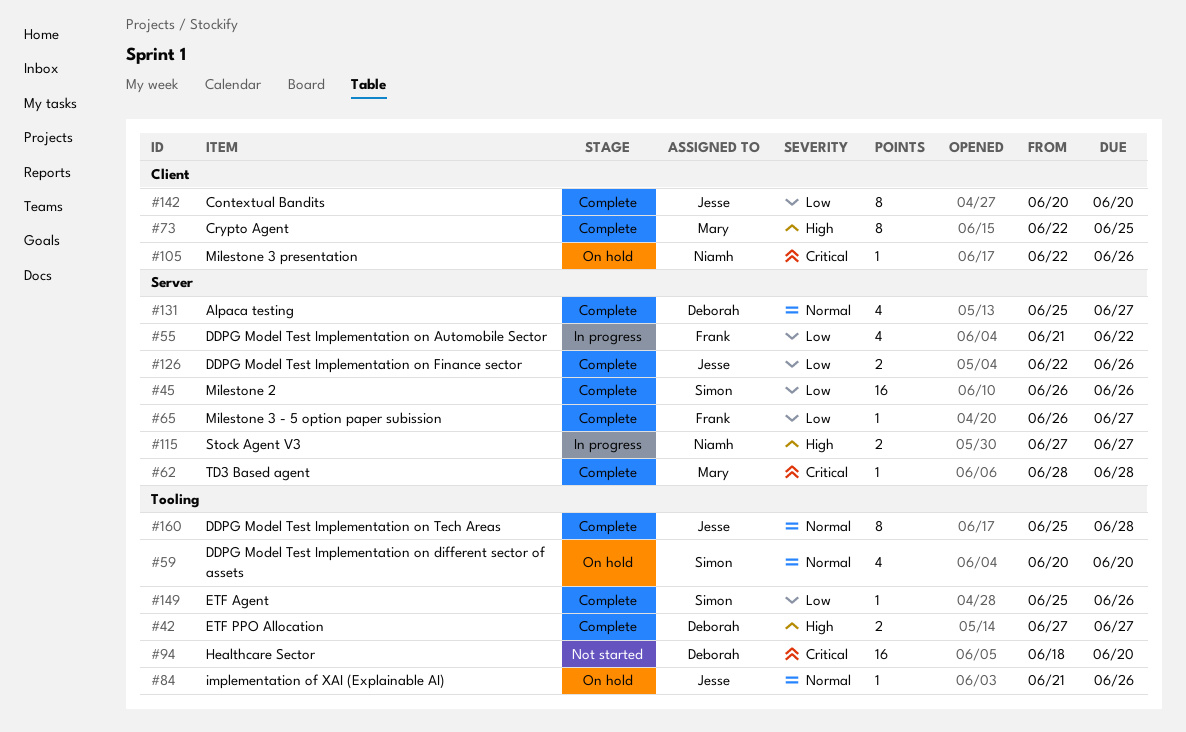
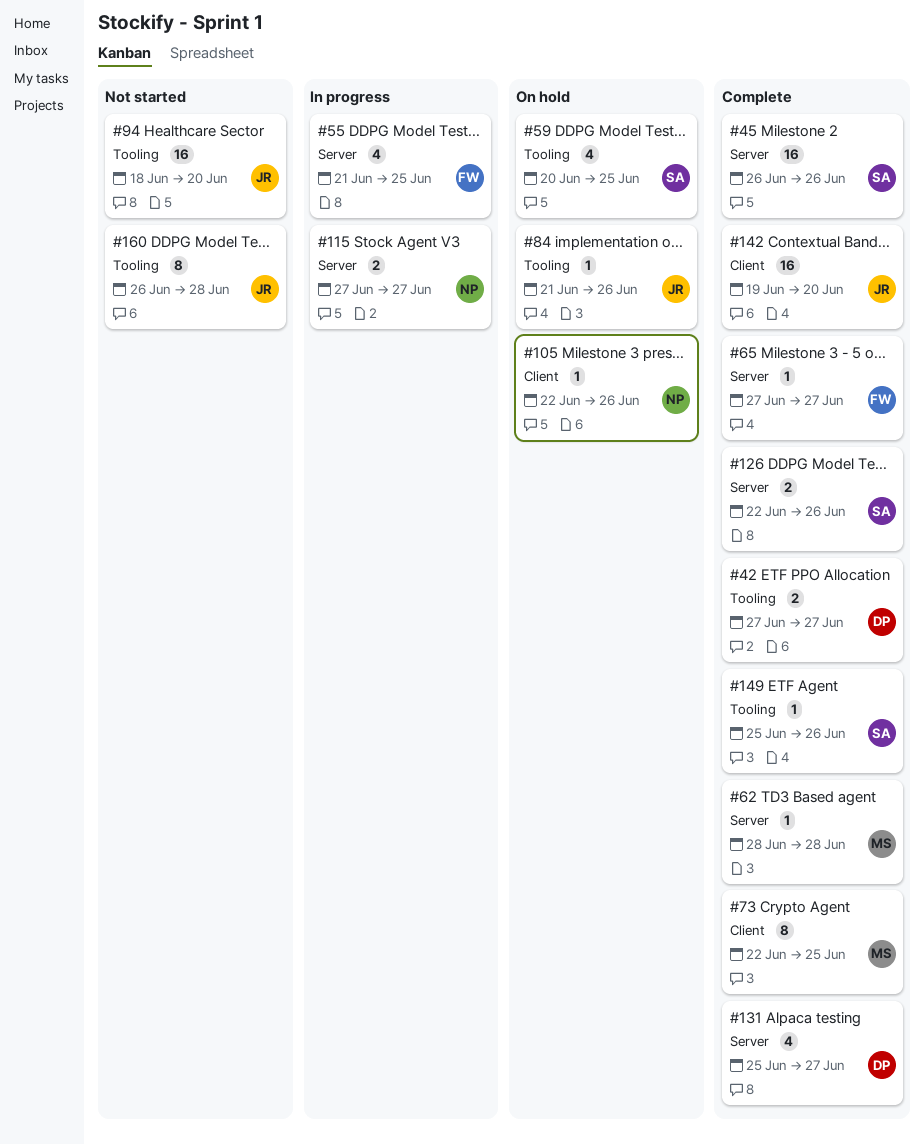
#55, due: Jun 22 -> Jun 25
#59, due: Jun 20 -> Jun 25
#65, start: Jun 26 -> Jun 27
#94, owner: Deborah -> Jesse
#126, owner: Jesse -> Simon
#142, estimate: 8 -> 16
#142, start: Jun 20 -> Jun 19
#160, status: Complete -> Not started
#160, start: Jun 25 -> Jun 26

